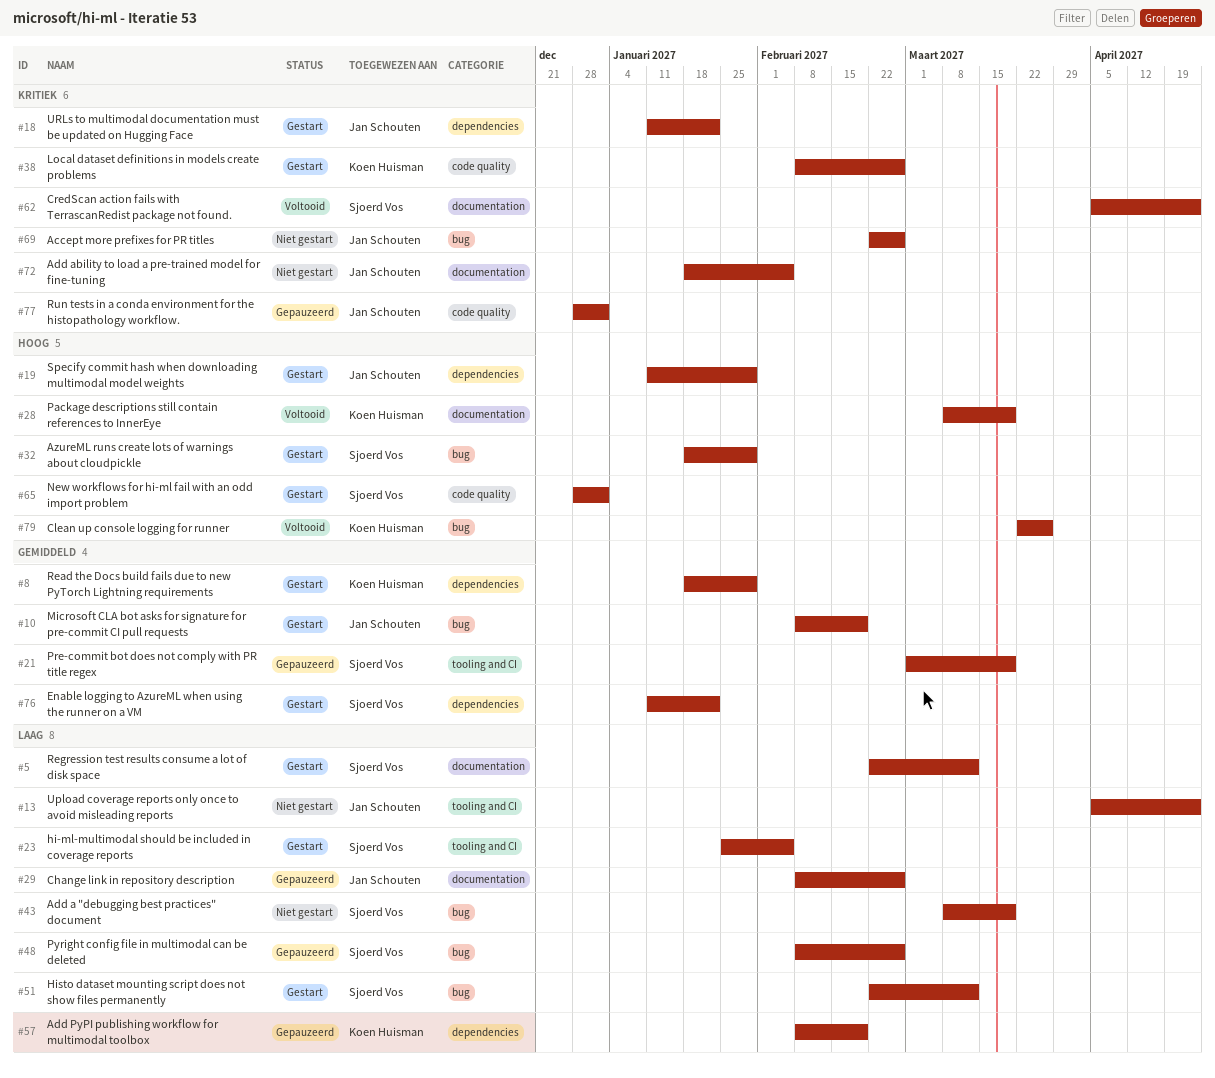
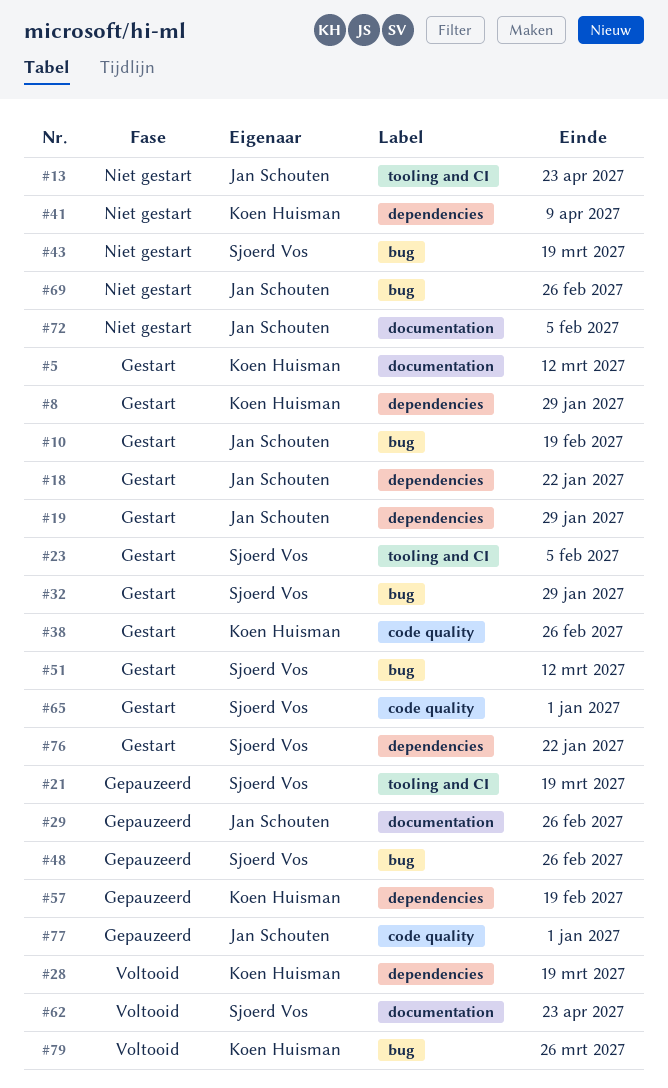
#5, owner: Sjoerd Vos -> Koen Huisman
#28, label: documentation -> dependencies
#41: none -> present

